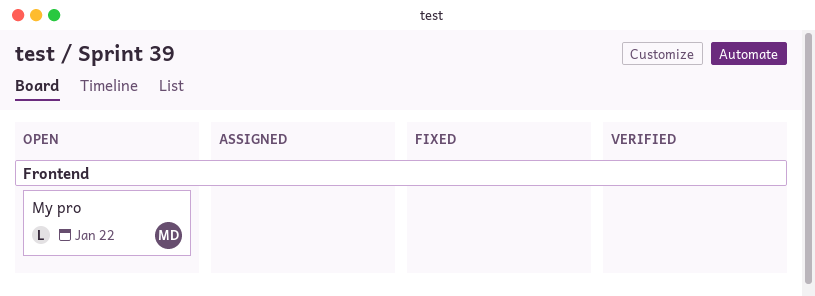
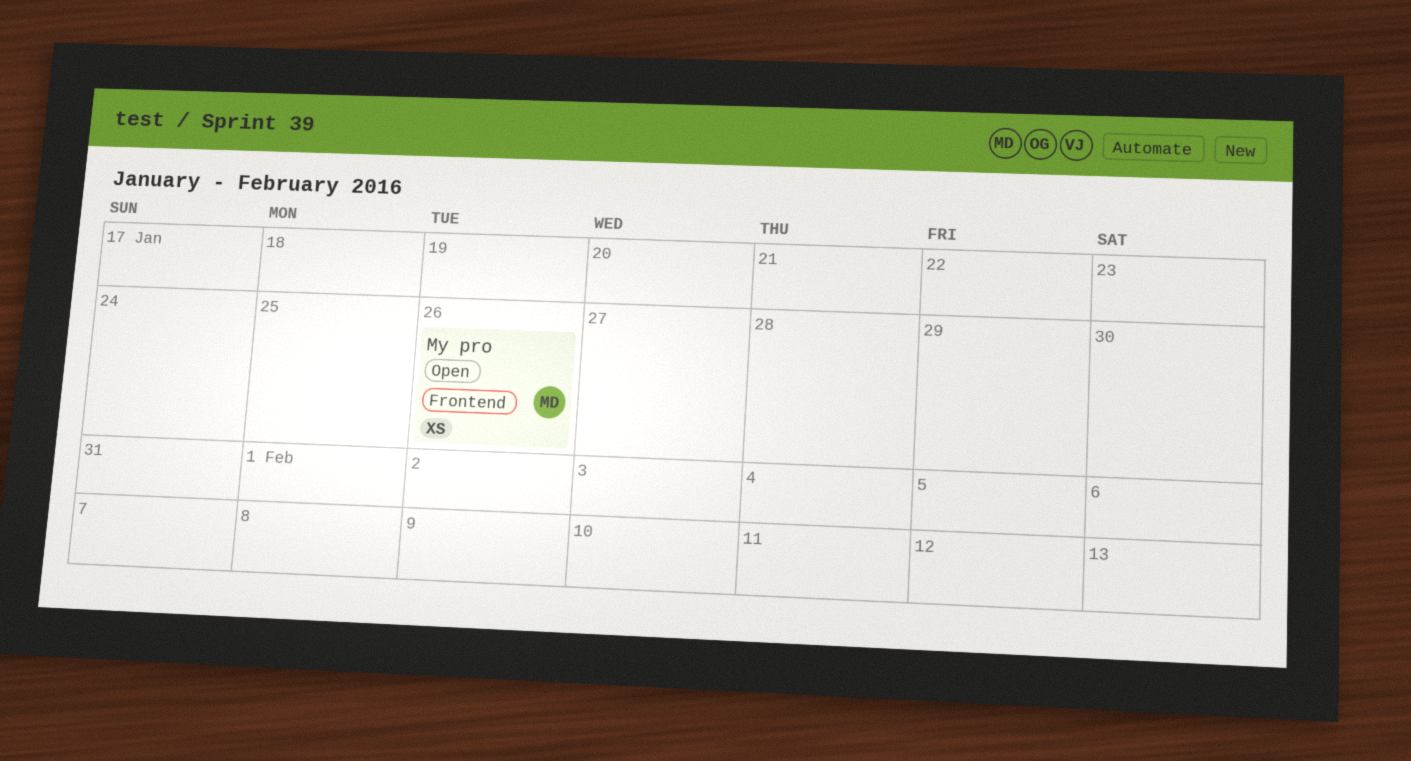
My pro, estimate: L -> XS
My pro, due: Jan 22 -> Jan 26

